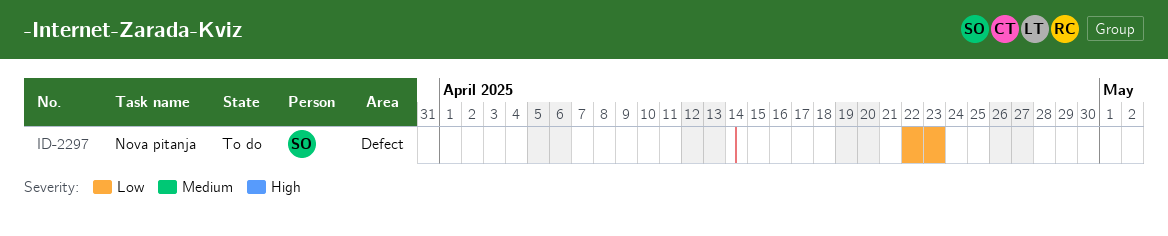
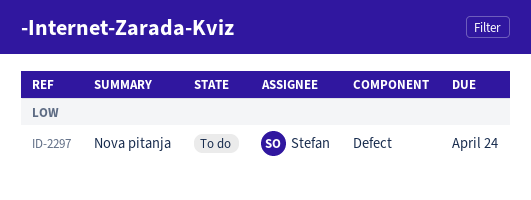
ID-2297, due: Apr 23 -> Apr 24

